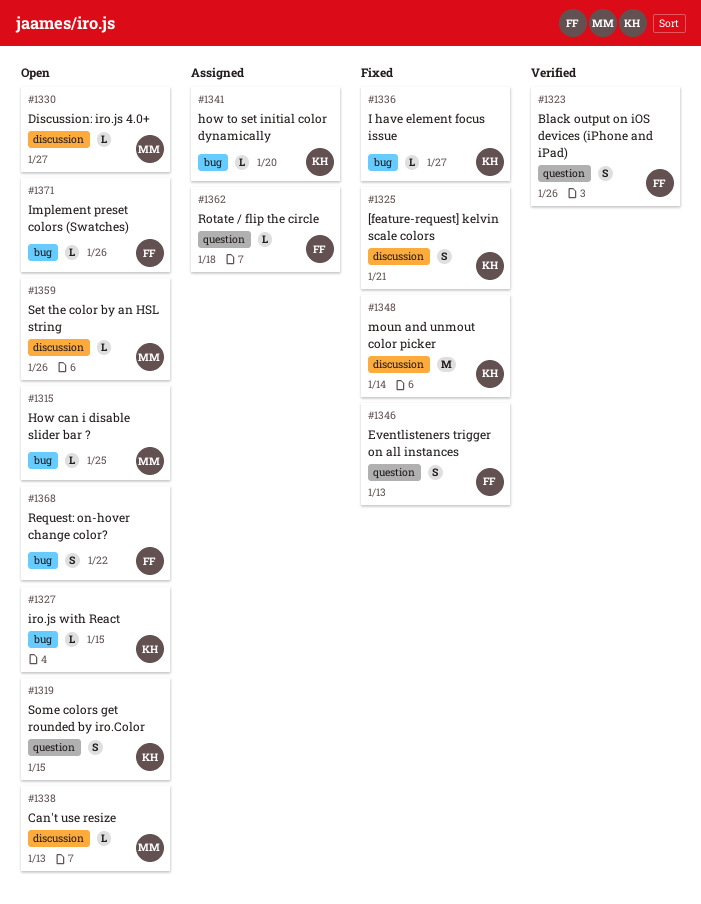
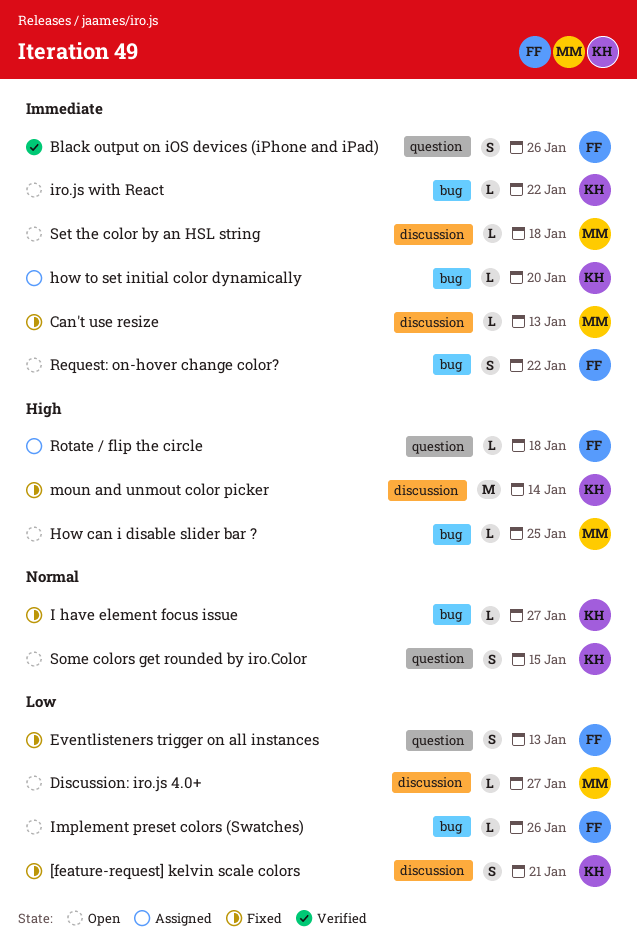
Can't use resize, status: Open -> Fixed
iro.js with React, due: Jan 15 -> Jan 22
Set the color by an HSL string, due: Jan 26 -> Jan 18

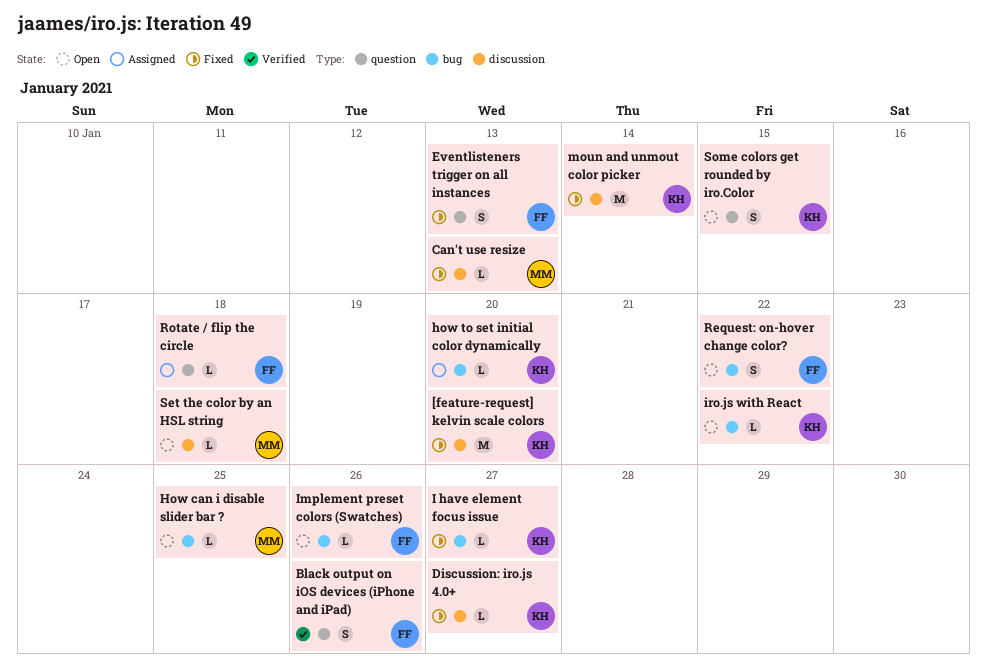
[feature-request] kelvin scale colors, estimate: S -> M
[feature-request] kelvin scale colors, due: Jan 21 -> Jan 20
Discussion: iro.js 4.0+, status: Open -> Fixed
Discussion: iro.js 4.0+, owner: MM -> KH

